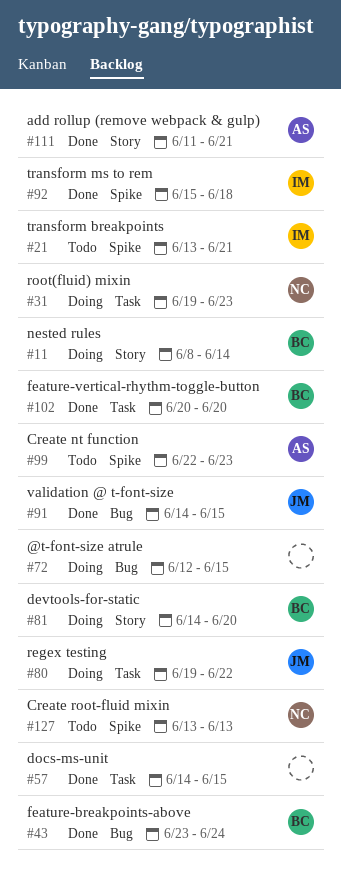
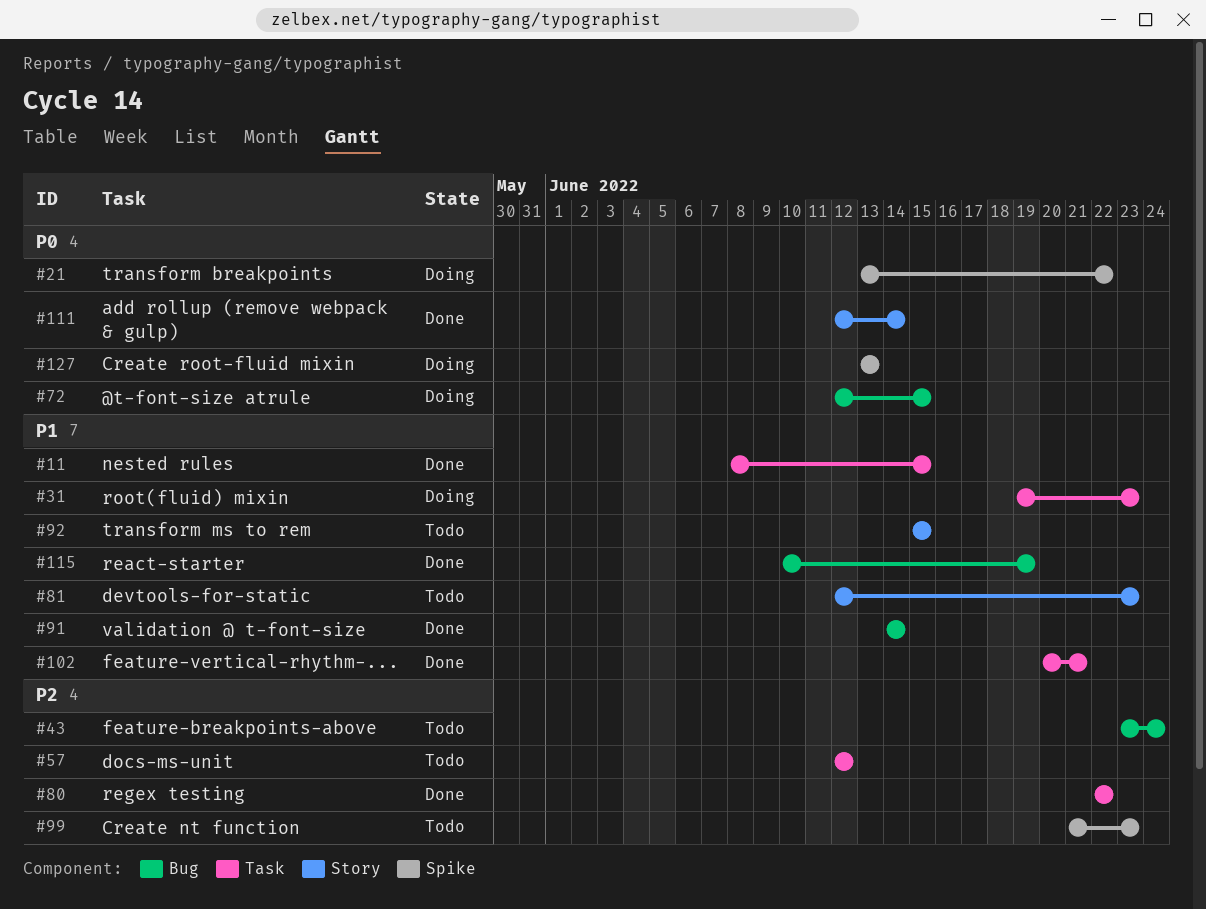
#11, status: Doing -> Done
#11, label: Story -> Task
#11, due: Jun 14 -> Jun 15
#21, status: Todo -> Doing
#21, due: Jun 21 -> Jun 22
#43, status: Done -> Todo
#57, status: Done -> Todo
#57, start: Jun 14 -> Jun 12
#57, due: Jun 15 -> Jun 12
#80, status: Doing -> Done
#80, start: Jun 19 -> Jun 22
#81, status: Doing -> Todo
#81, start: Jun 14 -> Jun 12
#81, due: Jun 20 -> Jun 23
#91, due: Jun 15 -> Jun 14
#92, status: Done -> Todo
#92, label: Spike -> Story
#92, due: Jun 18 -> Jun 15
#99, start: Jun 22 -> Jun 21
#102, due: Jun 20 -> Jun 21
#111, start: Jun 11 -> Jun 12
#111, due: Jun 21 -> Jun 14
#115: none -> present
#127, status: Todo -> Doing

